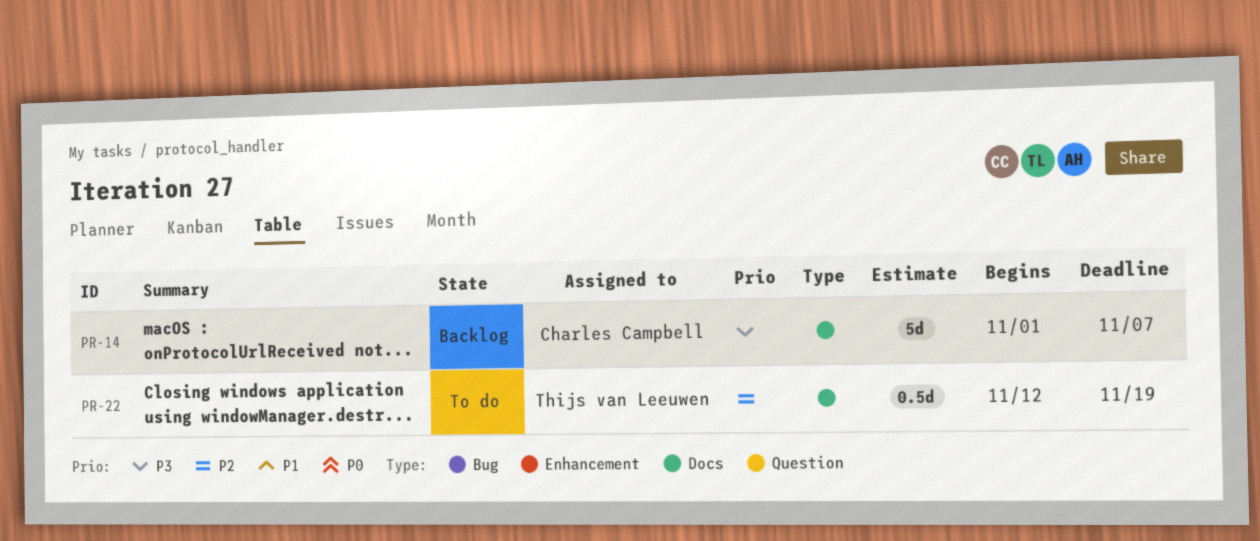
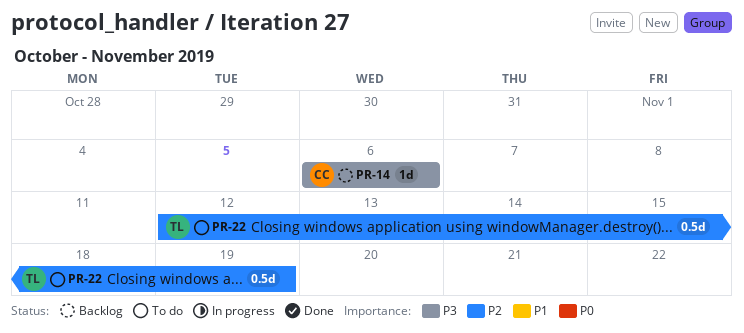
PR-14, estimate: 5d -> 1d
PR-14, start: Nov 1 -> Nov 6
PR-14, due: Nov 7 -> Nov 6

